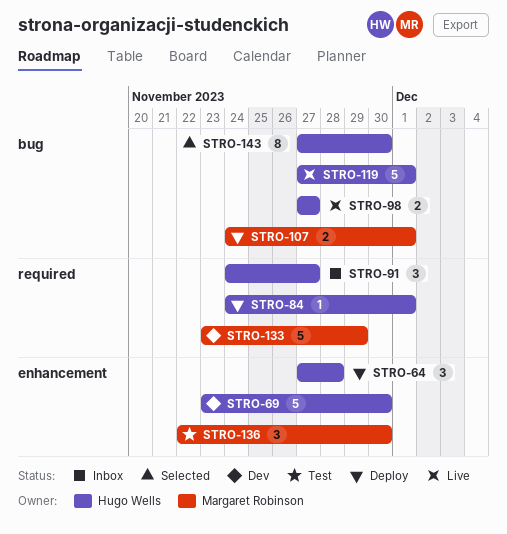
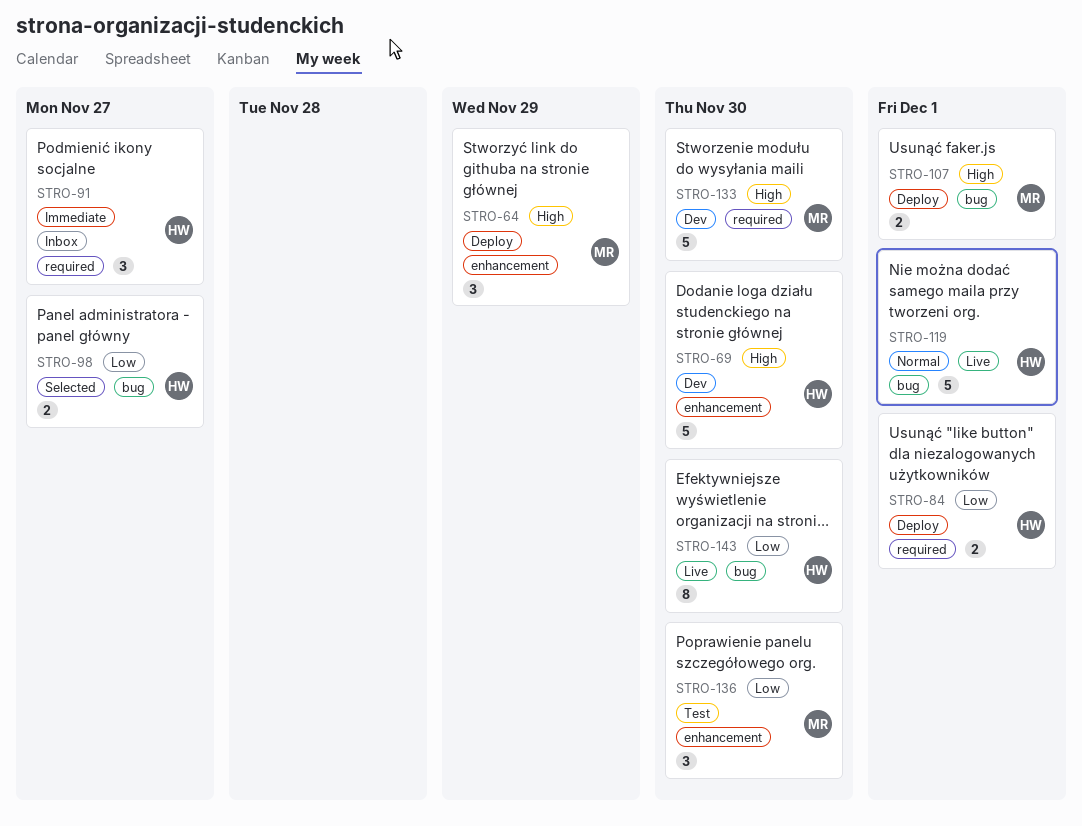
STRO-64, owner: Hugo Wells -> Margaret Robinson
STRO-64, due: Nov 28 -> Nov 29
STRO-84, estimate: 1 -> 2
STRO-98, status: Live -> Selected
STRO-133, due: Nov 29 -> Nov 30
STRO-143, status: Selected -> Live

